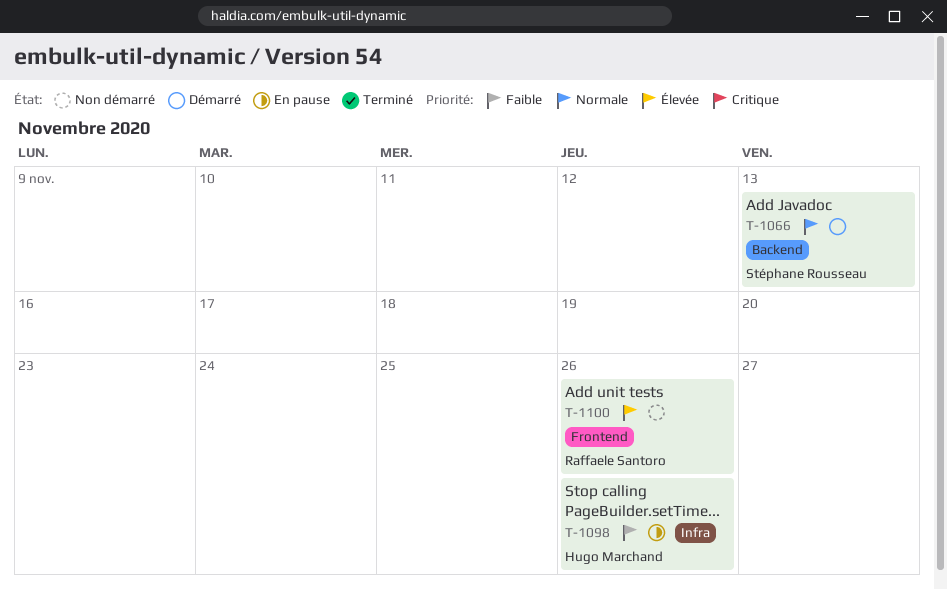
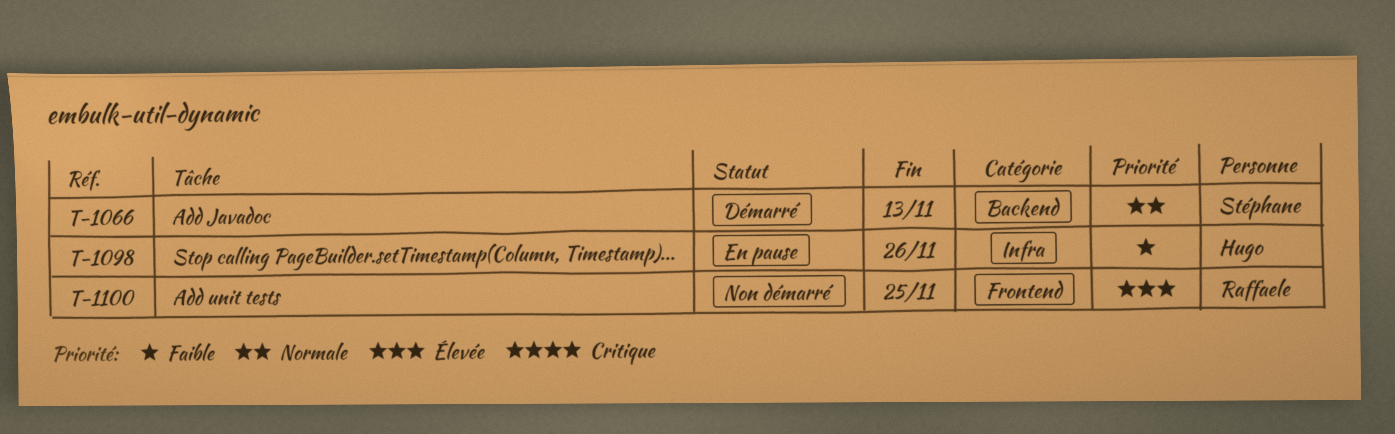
T-1100, due: Nov 26 -> Nov 25

